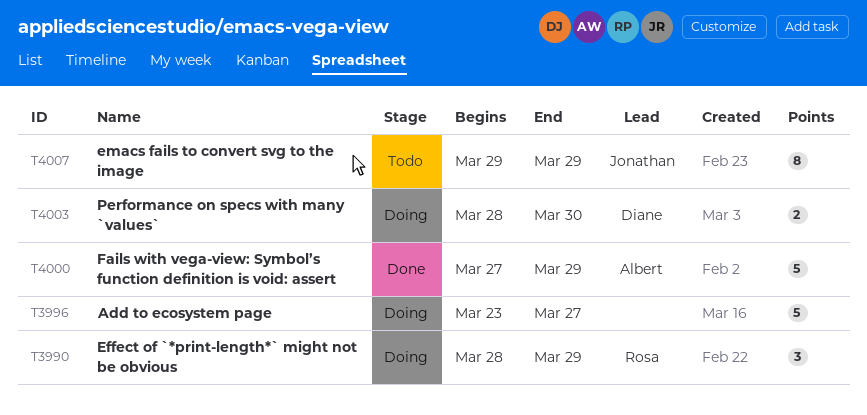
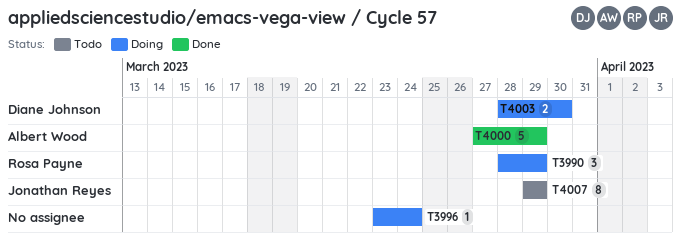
T3996, estimate: 5 -> 1
T3996, due: Mar 27 -> Mar 24

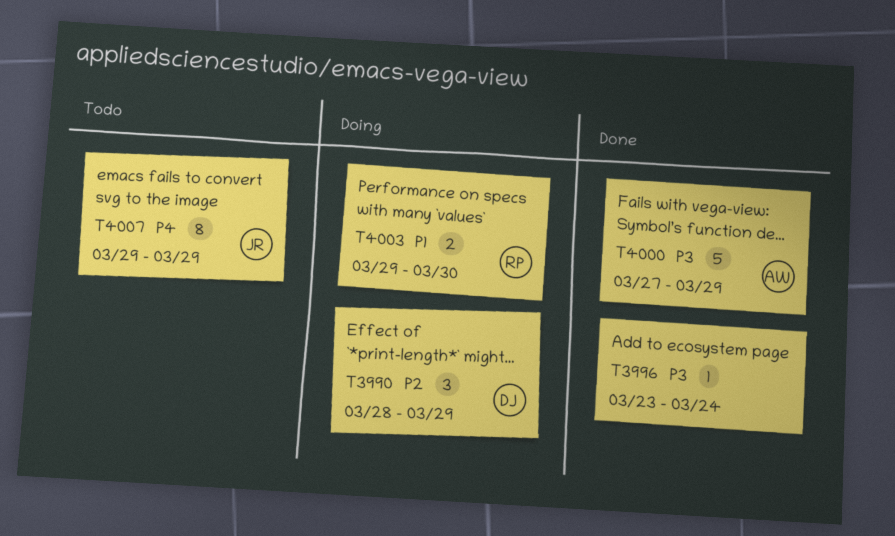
T3990, owner: Rosa Payne -> Diane Johnson
T3996, status: Doing -> Done
T4003, owner: Diane Johnson -> Rosa Payne
T4003, start: Mar 28 -> Mar 29

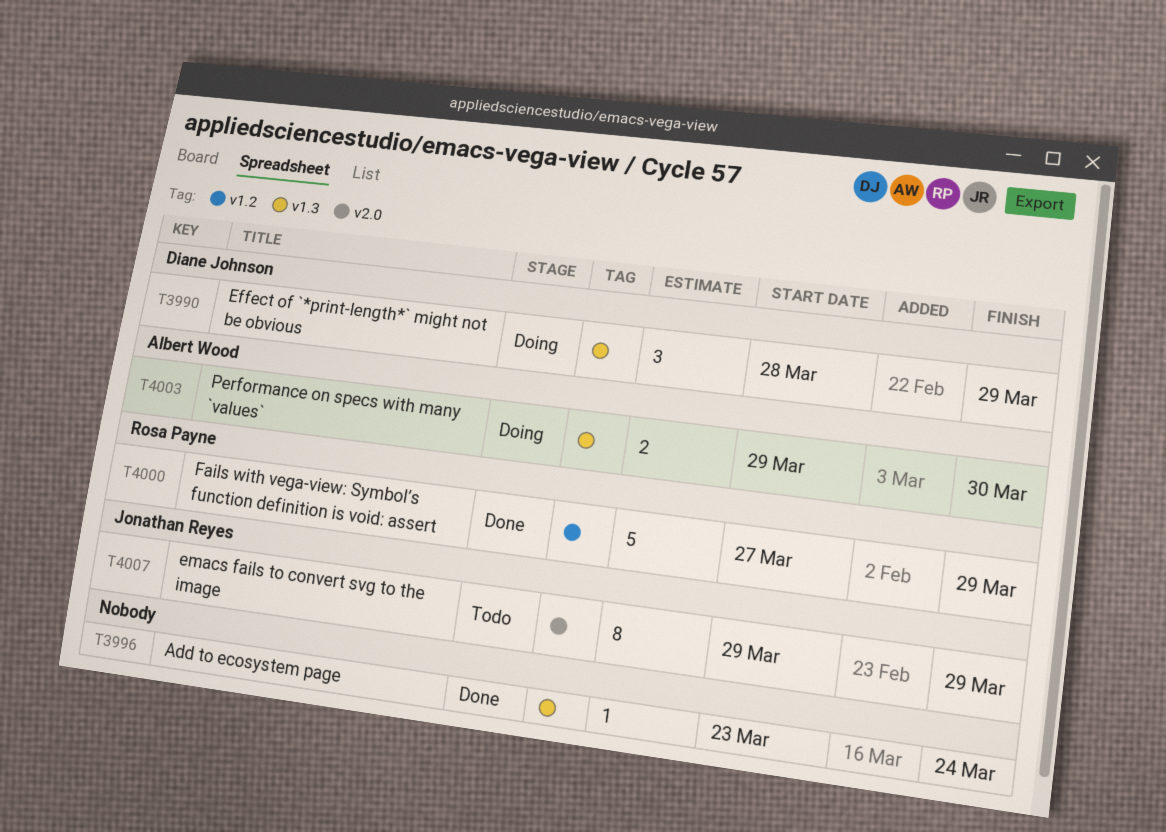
T4000, owner: Albert Wood -> Rosa Payne
T4003, owner: Rosa Payne -> Albert Wood

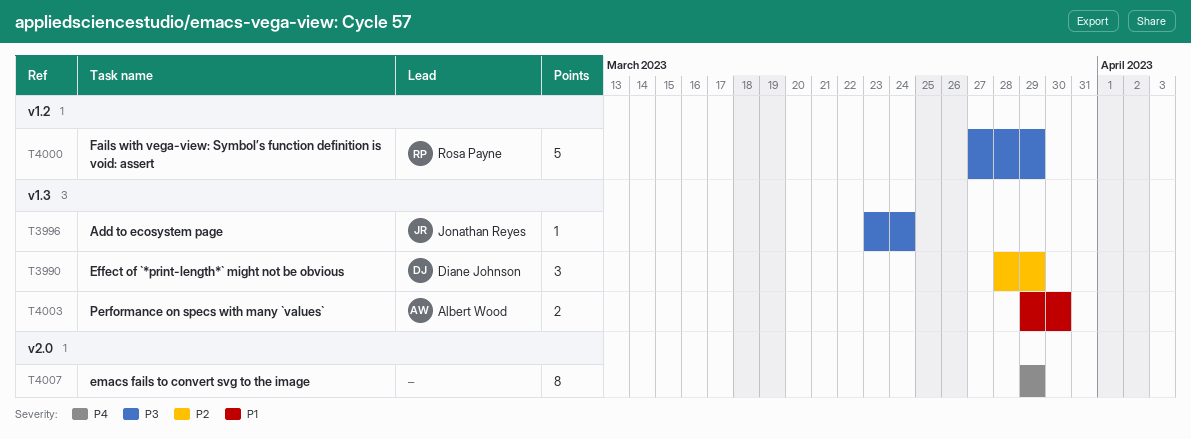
T3996, owner: none -> Jonathan Reyes
T4007, owner: Jonathan Reyes -> none

